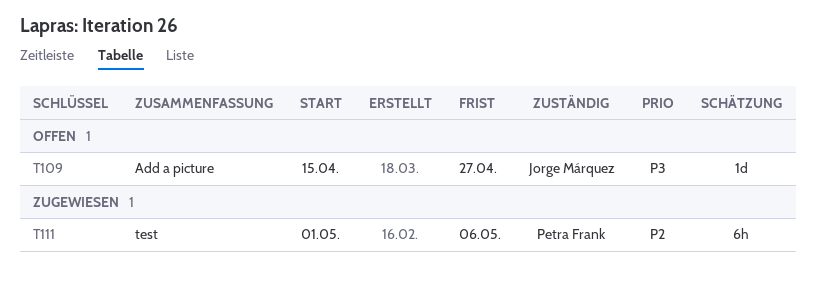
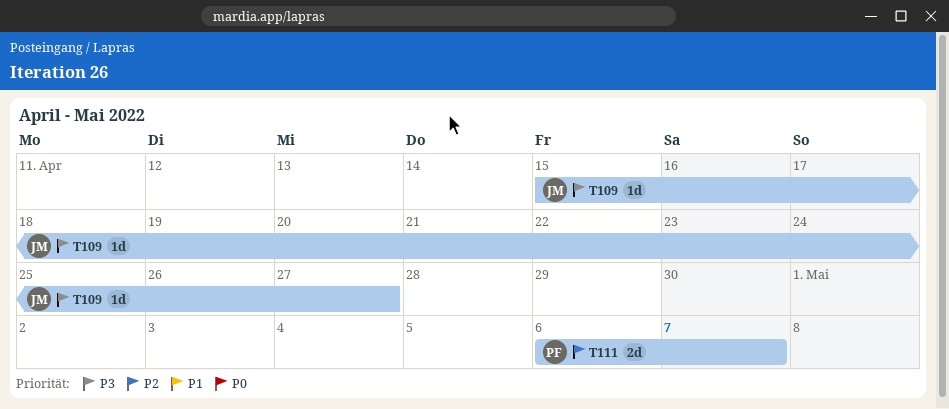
T111, estimate: 6h -> 2d
T111, start: May 1 -> May 6
T111, due: May 6 -> May 7

